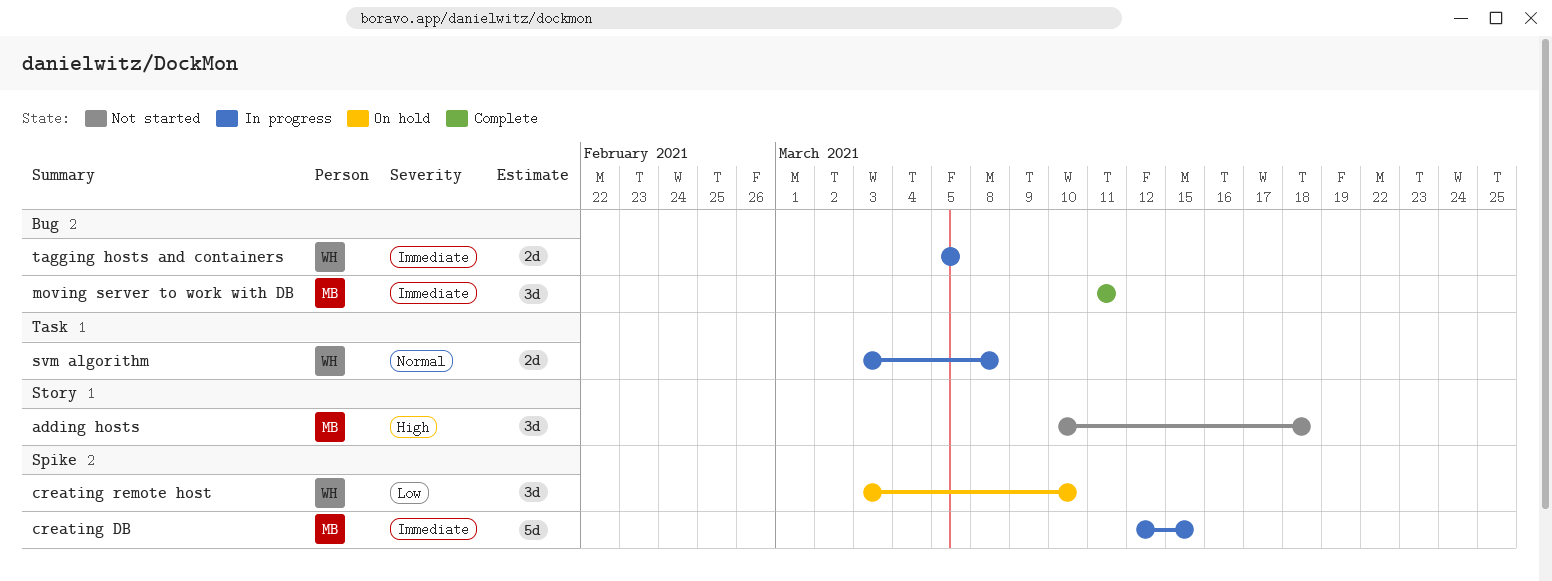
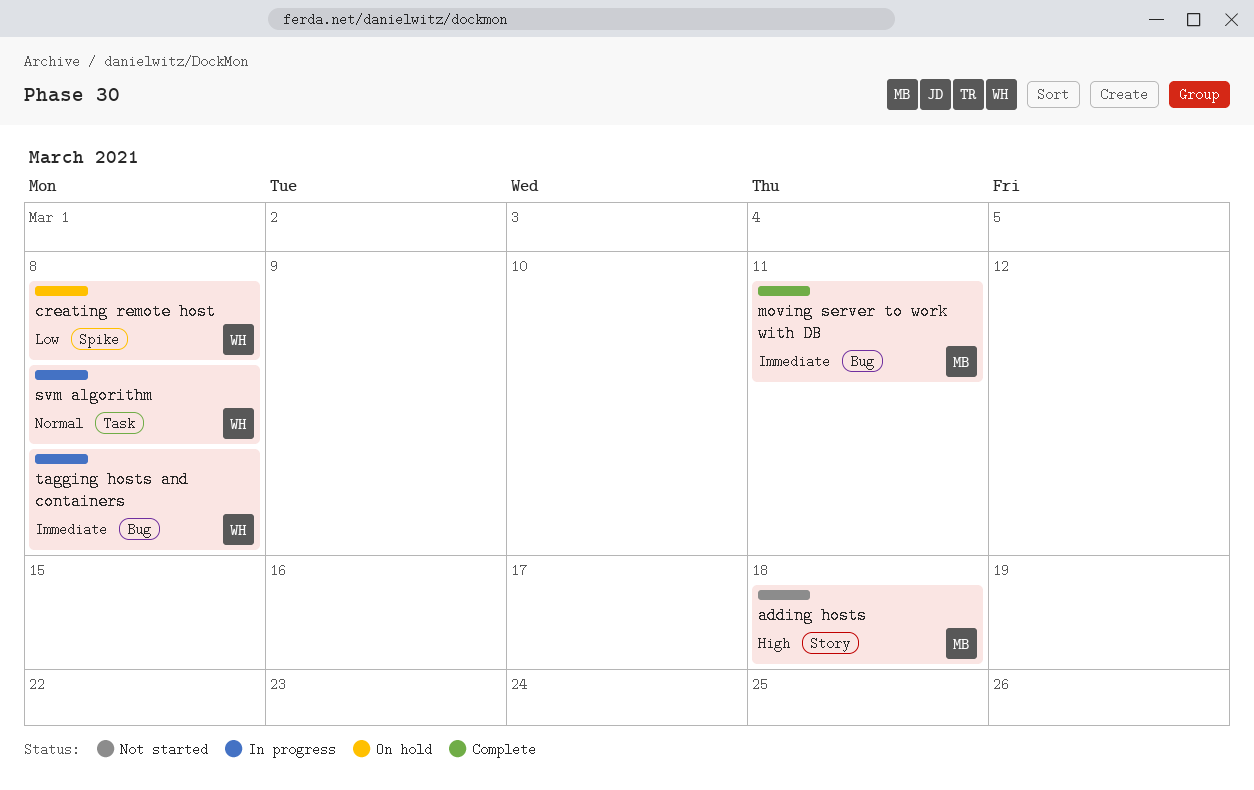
creating DB: present -> none
creating remote host, due: Mar 10 -> Mar 8
tagging hosts and containers, due: Mar 5 -> Mar 8

